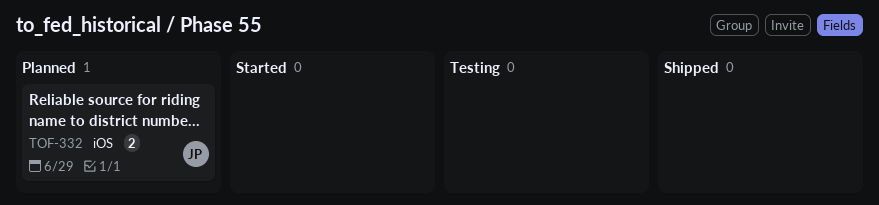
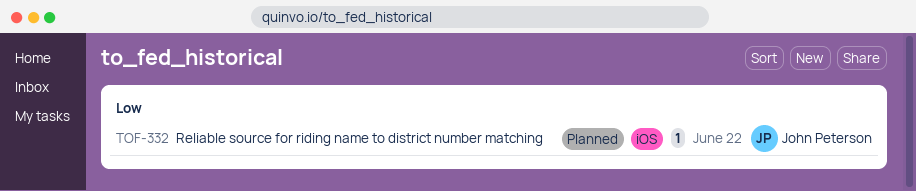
TOF-332, estimate: 2 -> 1
TOF-332, due: Jun 29 -> Jun 22

